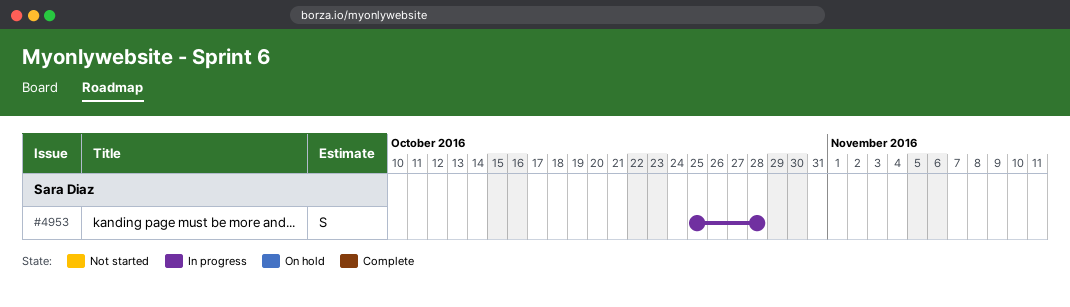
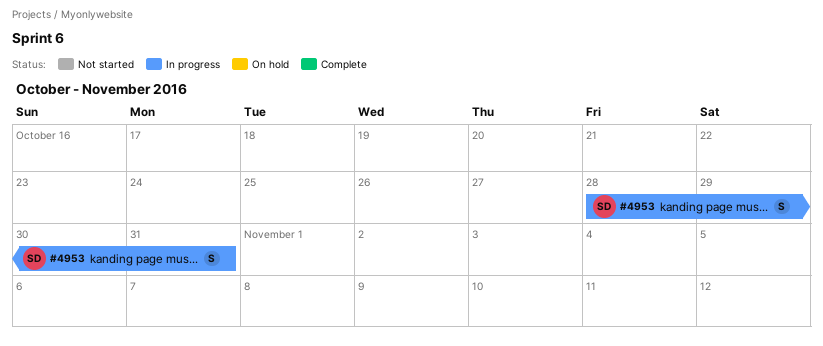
#4953, start: Oct 25 -> Oct 28
#4953, due: Oct 28 -> Oct 31

